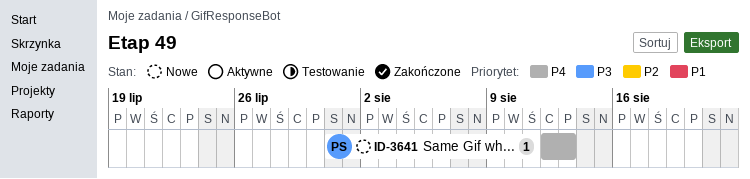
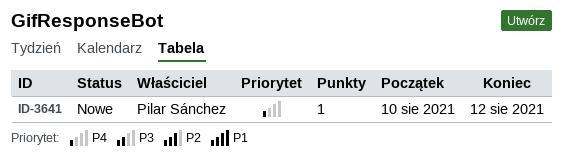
ID-3641, start: Aug 12 -> Aug 10
ID-3641, due: Aug 13 -> Aug 12

